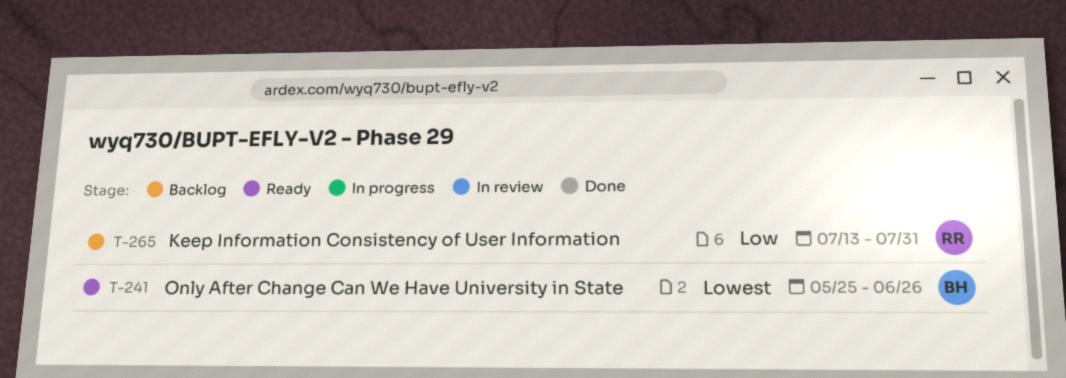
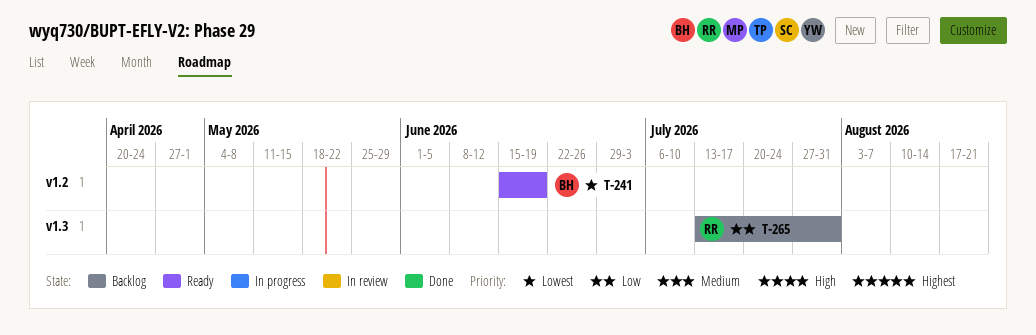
T-241, start: May 25 -> Jun 15
T-241, due: Jun 26 -> Jun 19

